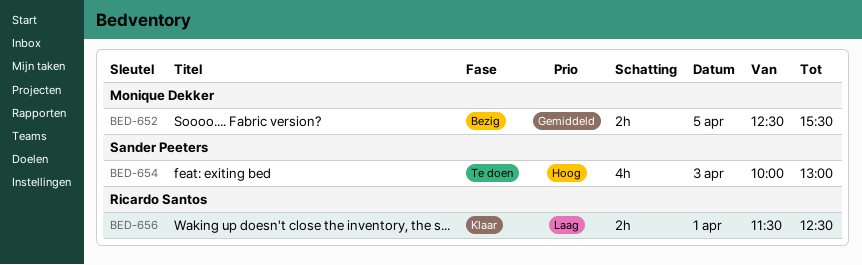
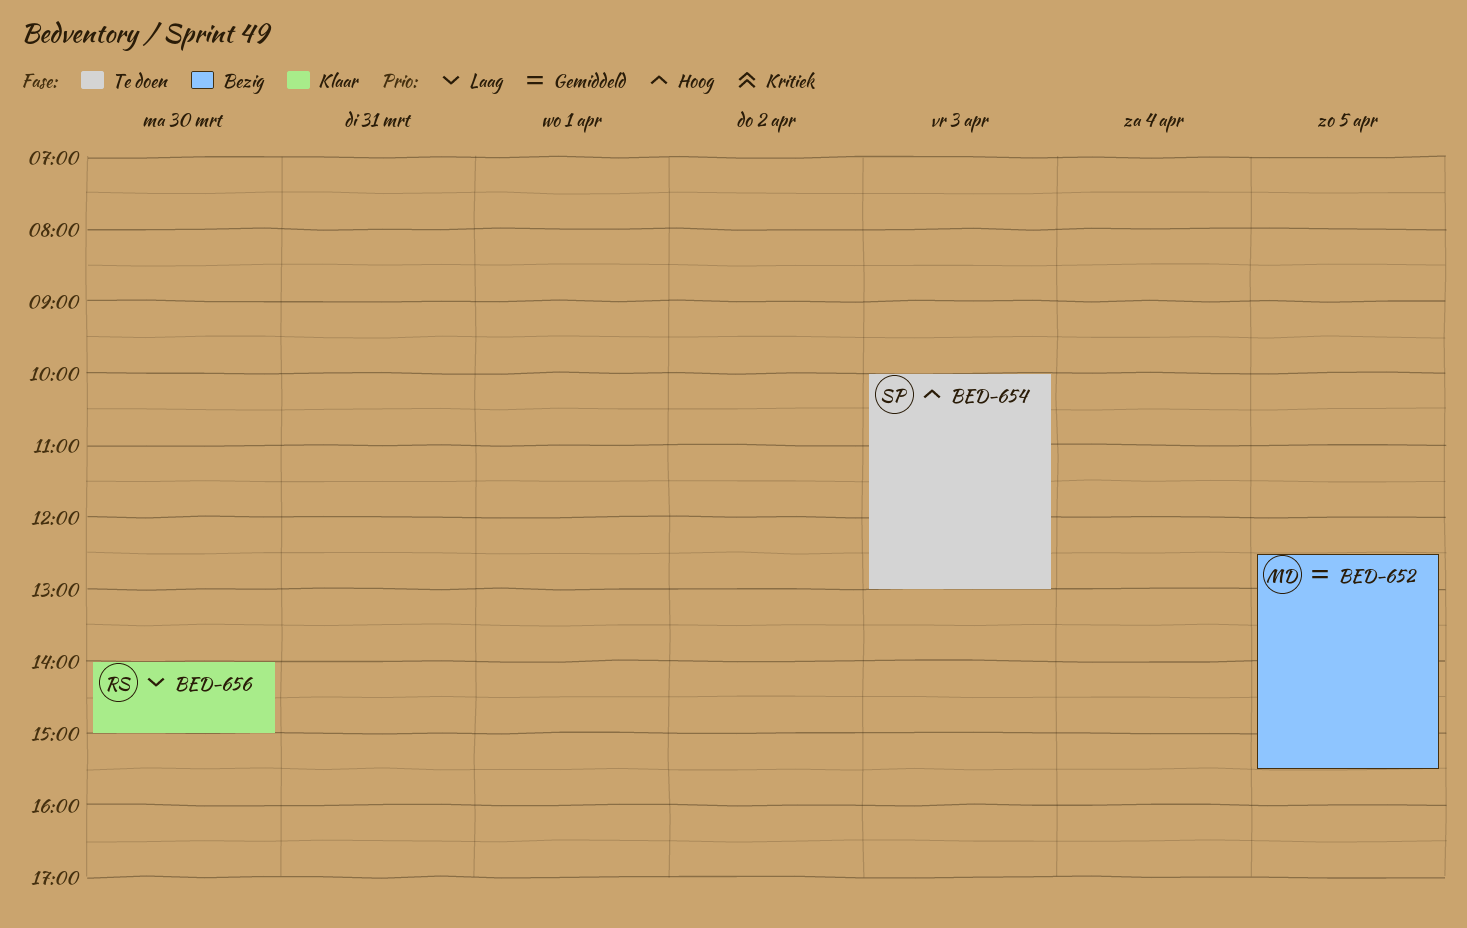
BED-656, day: Apr 1 -> Mar 30
BED-656, begins: 11:30 -> 14:00
BED-656, ends: 12:30 -> 15:00

